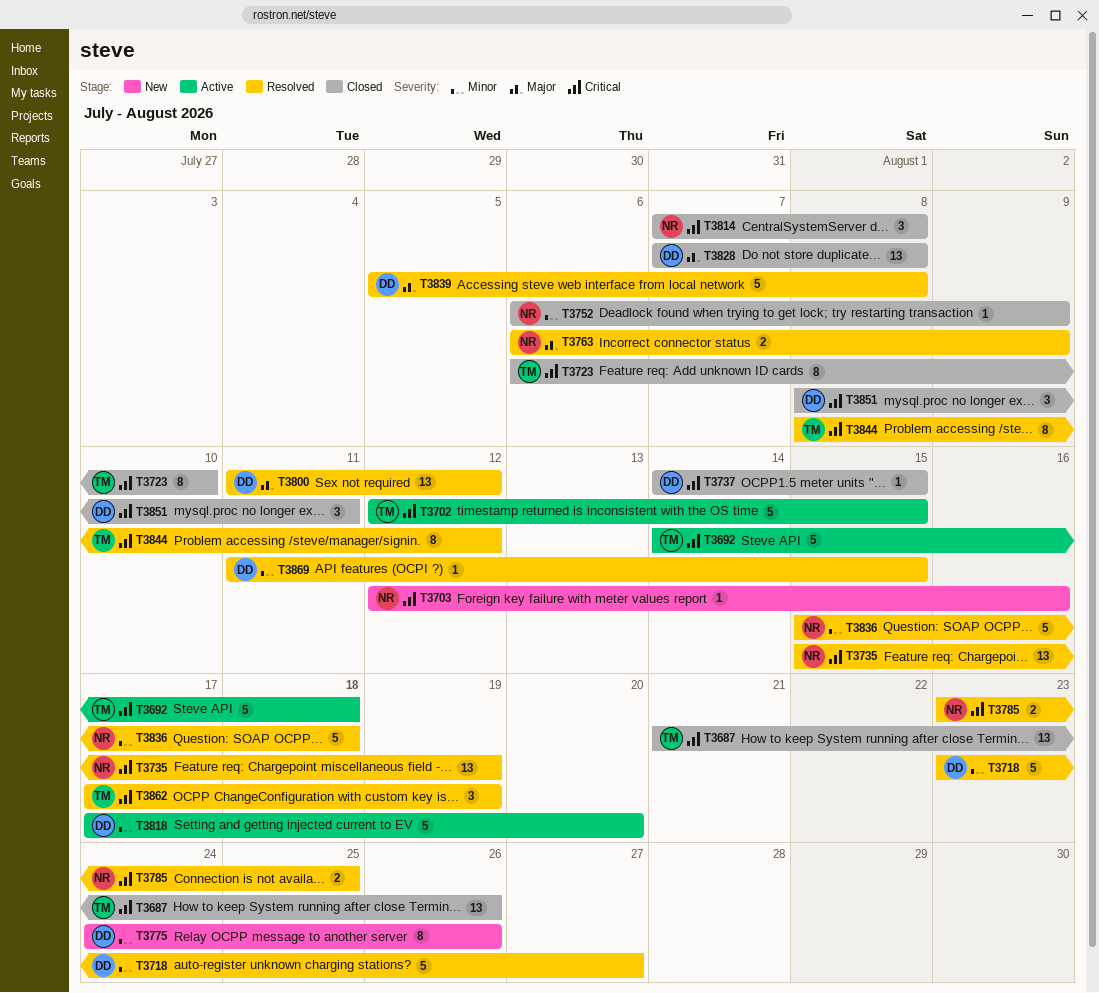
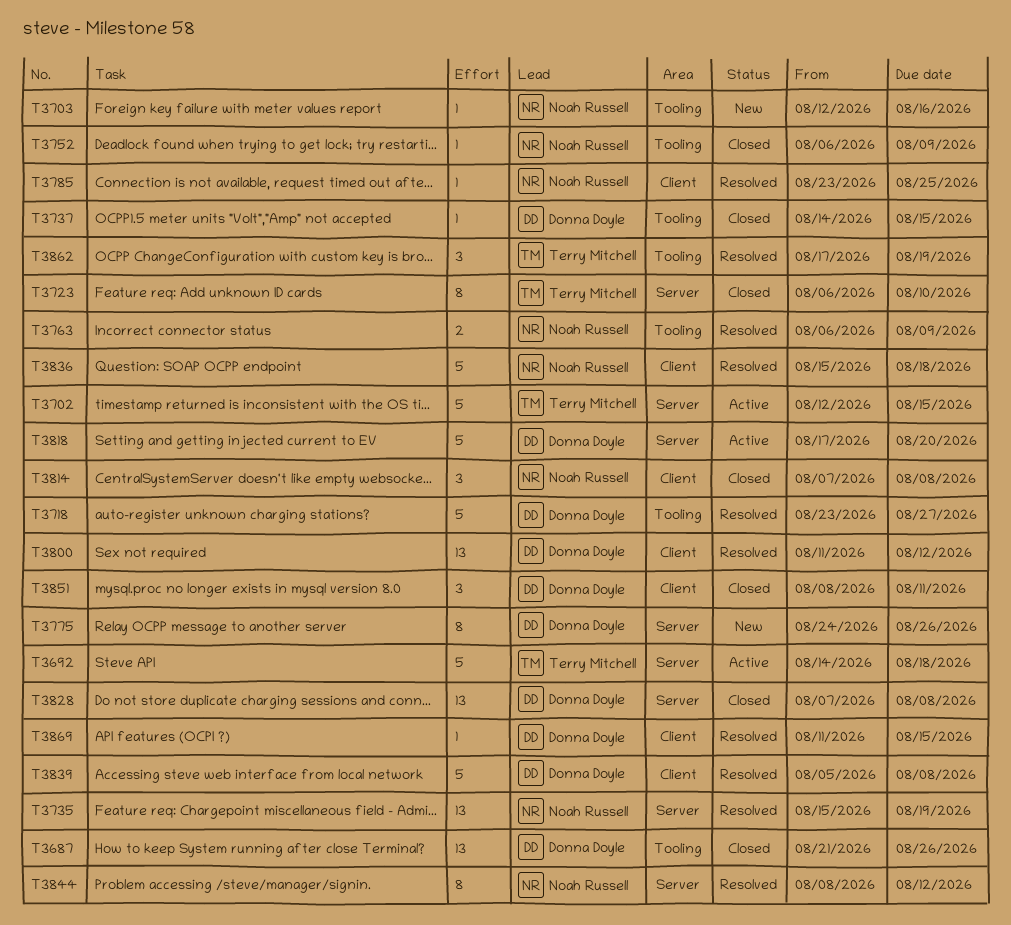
T3687, owner: Terry Mitchell -> Donna Doyle
T3785, estimate: 2 -> 1
T3844, owner: Terry Mitchell -> Noah Russell

